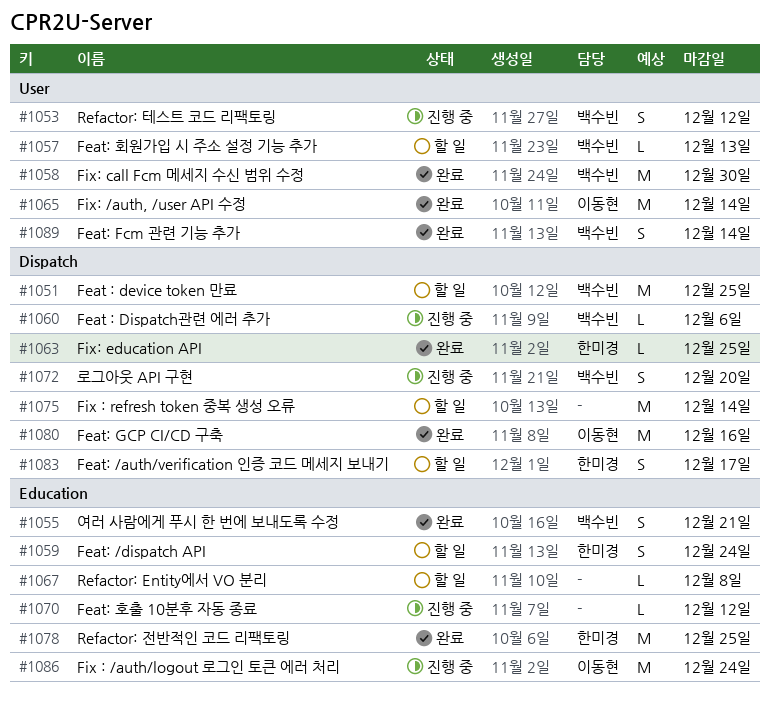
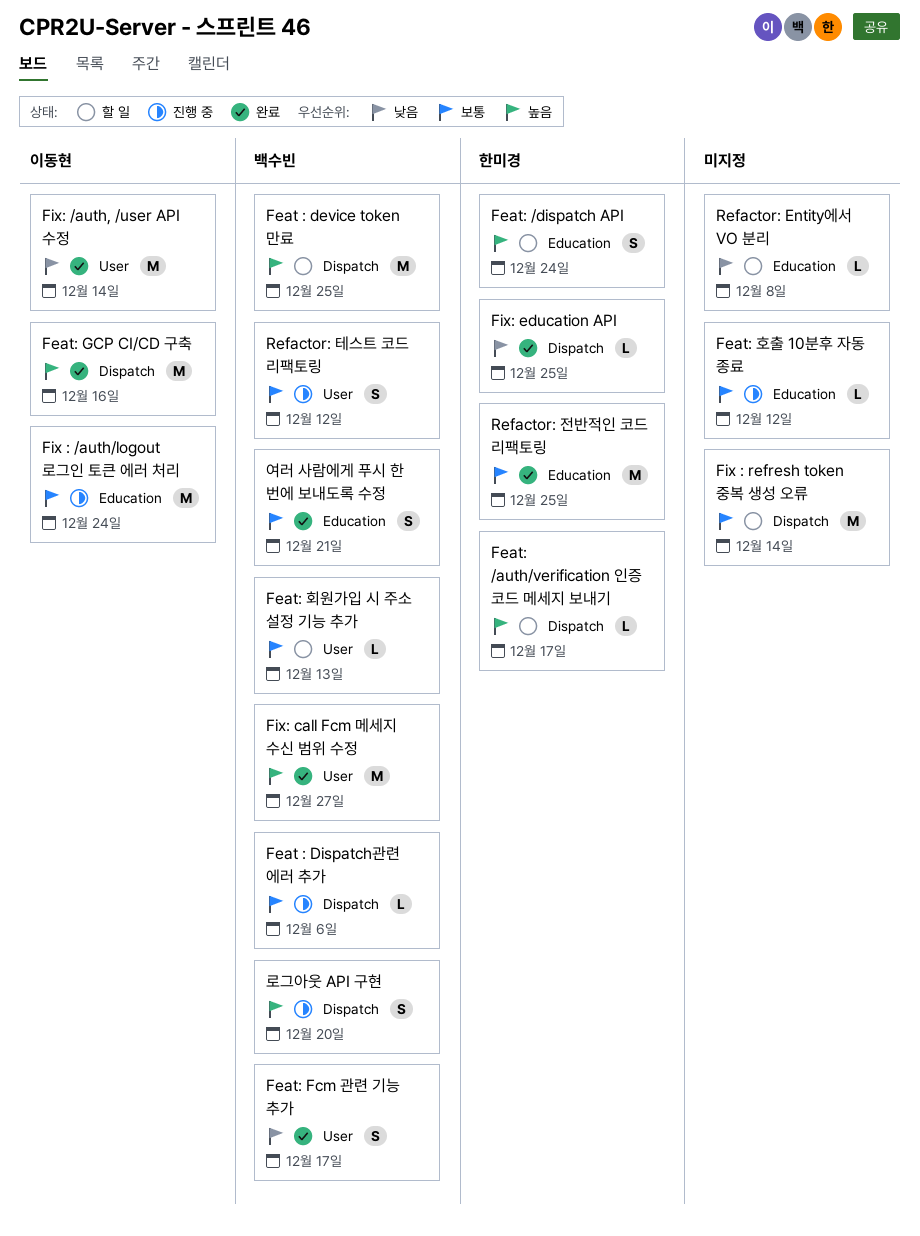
Feat: /auth/verification 인증 코드 메세지 보내기, estimate: S -> L
Feat: Fcm 관련 기능 추가, due: Dec 14 -> Dec 17
Fix: call Fcm 메세지 수신 범위 수정, due: Dec 30 -> Dec 27

